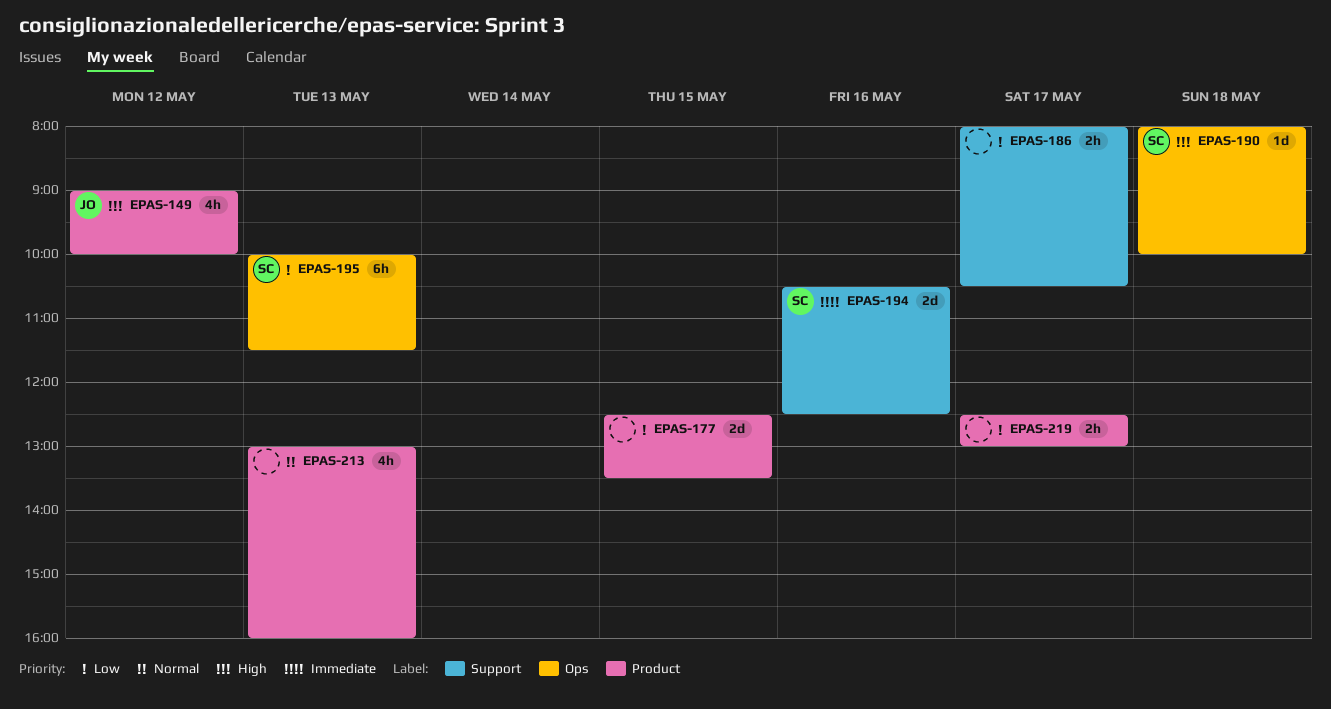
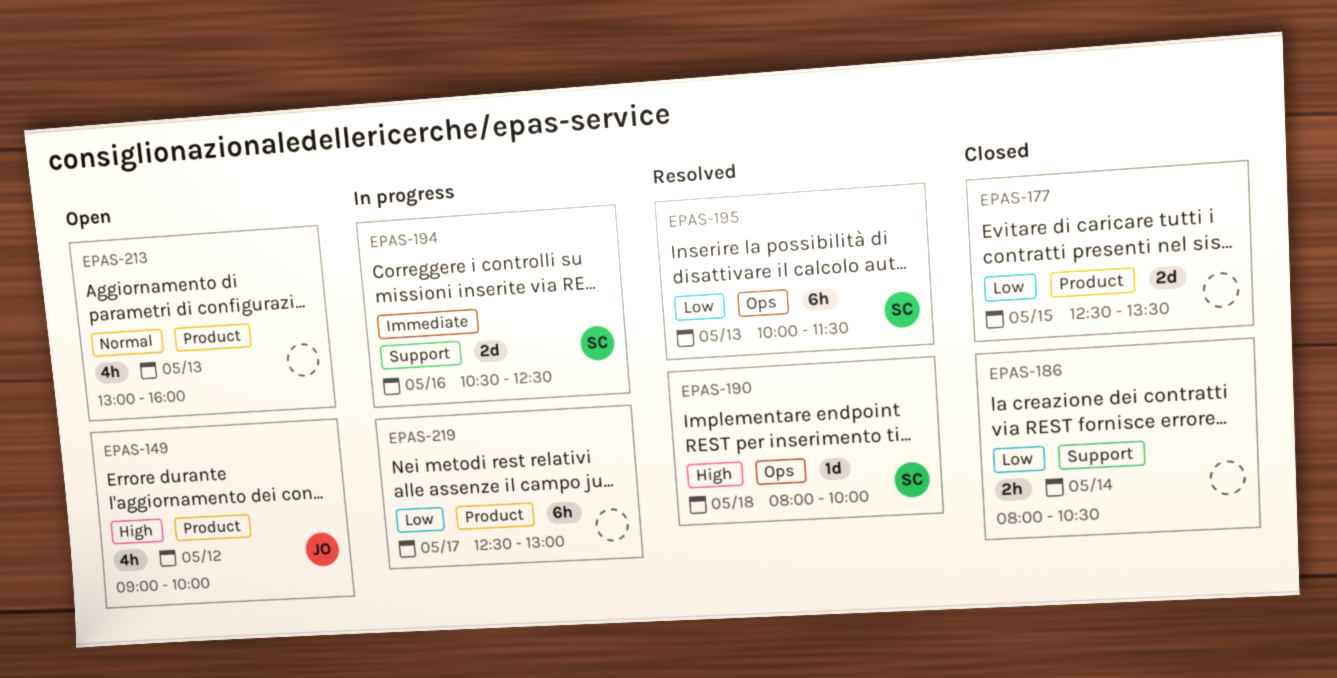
EPAS-186, day: May 17 -> May 14
EPAS-219, estimate: 2h -> 6h

